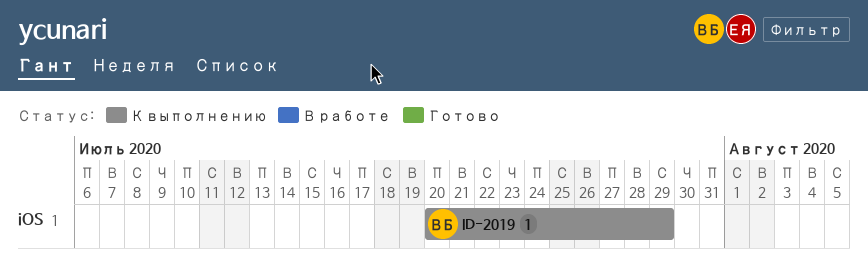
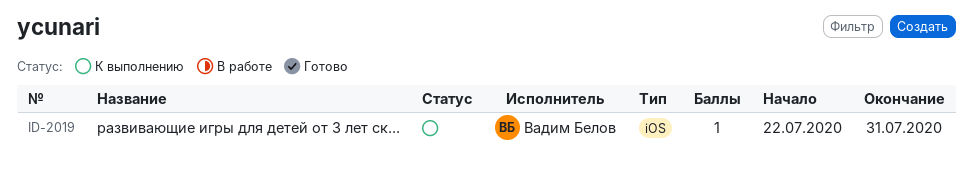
ID-2019, start: Jul 20 -> Jul 22
ID-2019, due: Jul 29 -> Jul 31

